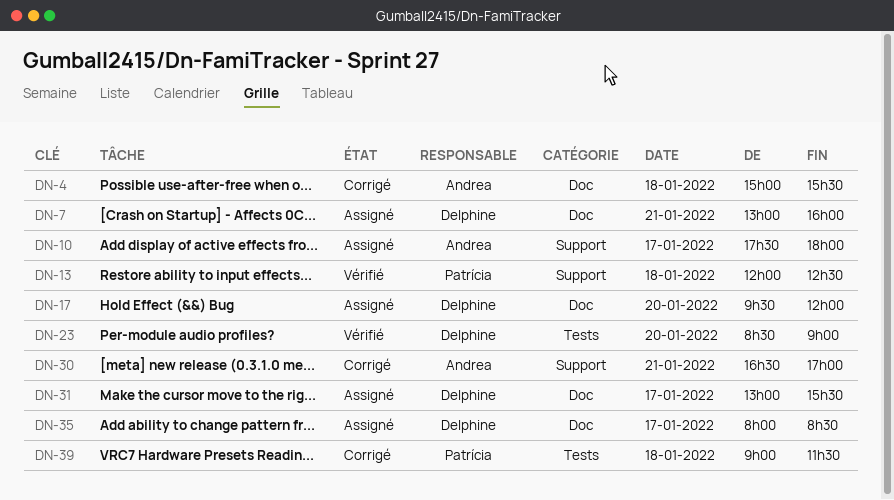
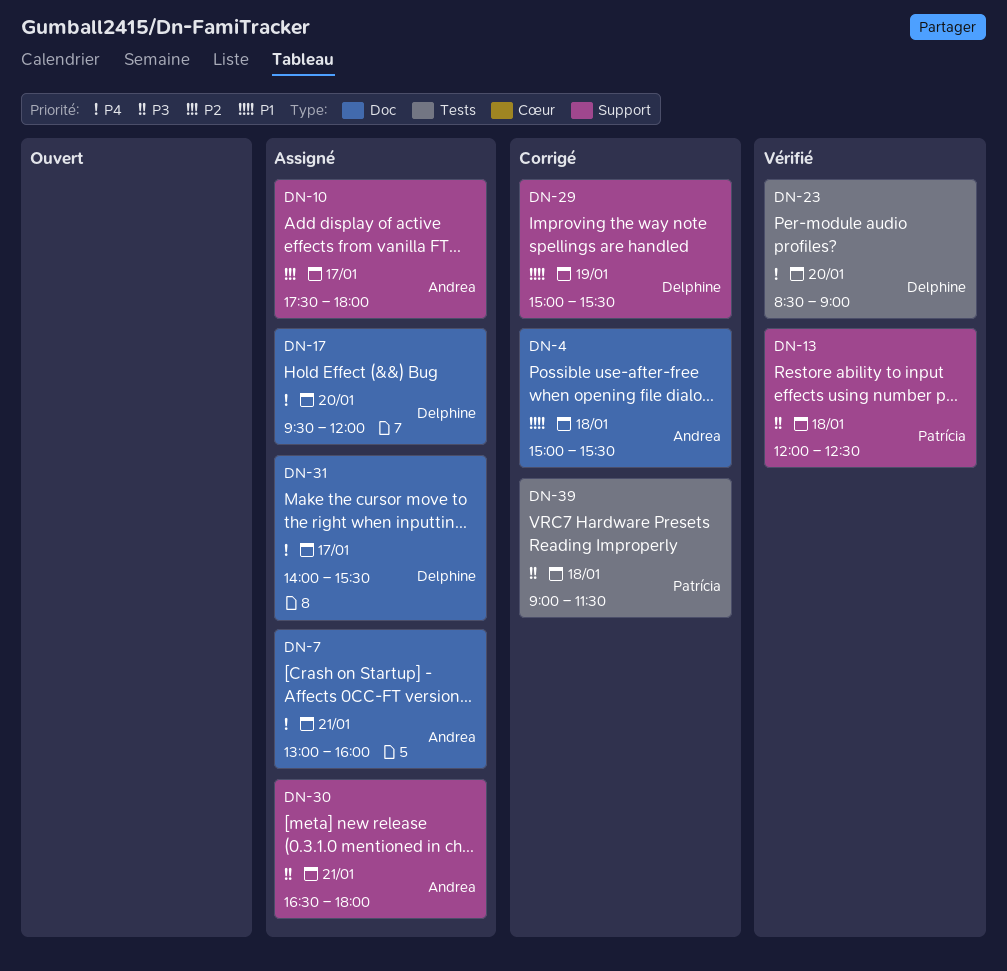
DN-7, owner: Delphine -> Andrea
DN-29: none -> present
DN-30, status: Corrigé -> Assigné
DN-30, ends: 17:00 -> 18:00
DN-31, begins: 13:00 -> 14:00
DN-35: present -> none

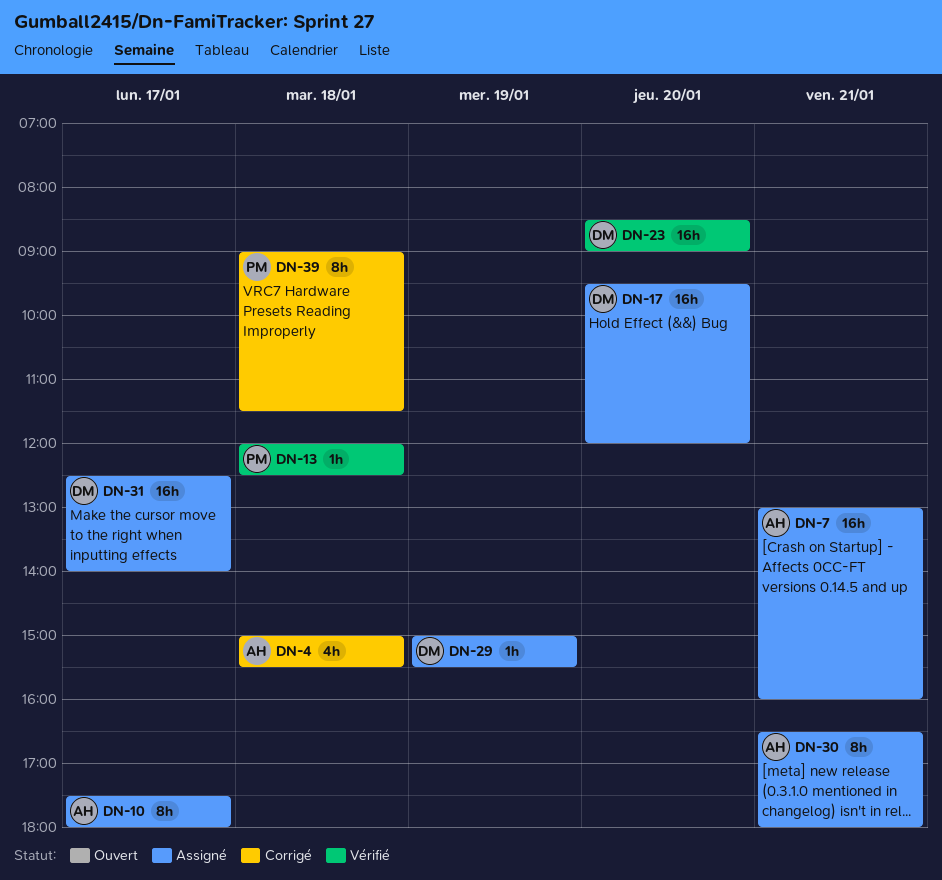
DN-29, status: Corrigé -> Assigné
DN-31, begins: 14:00 -> 12:30
DN-31, ends: 15:30 -> 14:00

